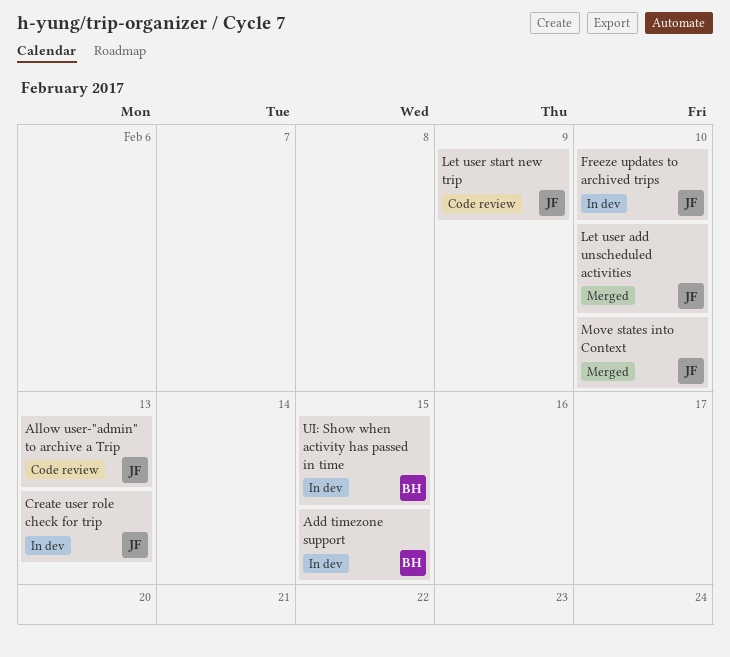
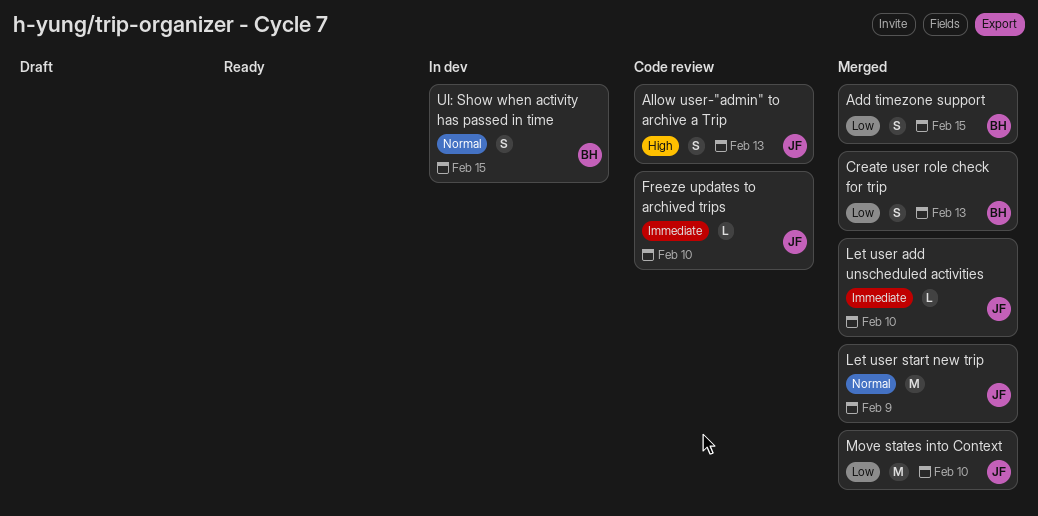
Add timezone support, status: In dev -> Merged
Create user role check for trip, status: In dev -> Merged
Create user role check for trip, owner: JF -> BH
Freeze updates to archived trips, status: In dev -> Code review
Let user start new trip, status: Code review -> Merged

